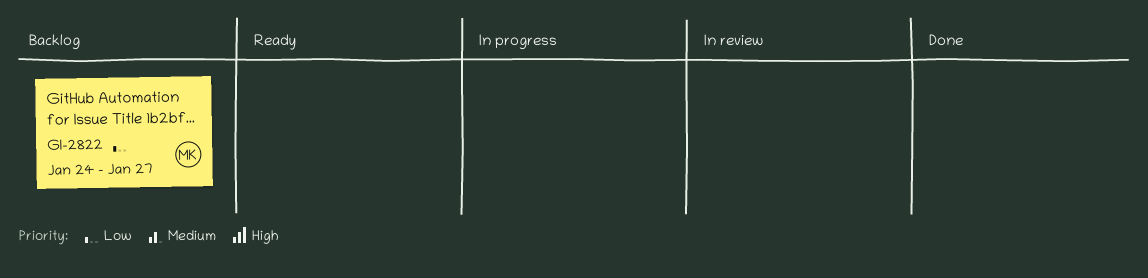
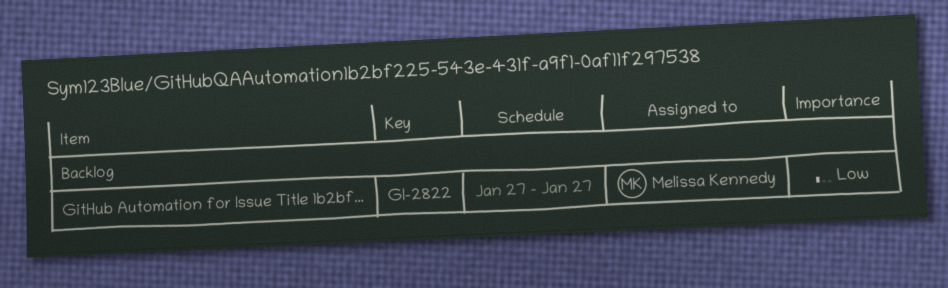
GI-2822, start: Jan 24 -> Jan 27

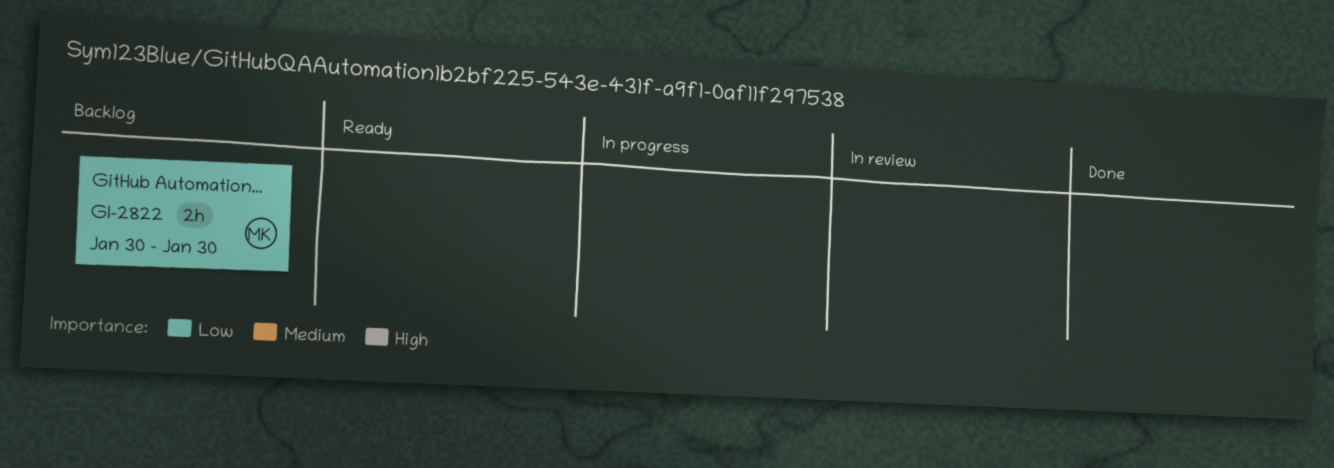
GI-2822, start: Jan 27 -> Jan 30
GI-2822, due: Jan 27 -> Jan 30

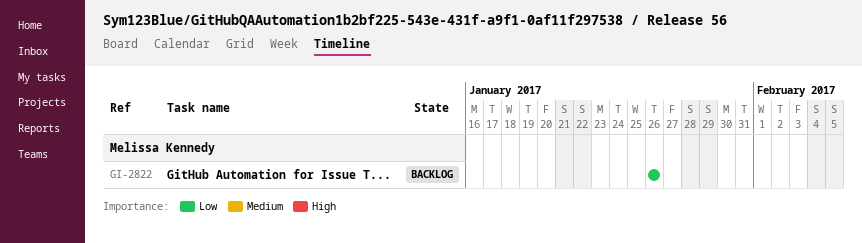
GI-2822, start: Jan 30 -> Jan 26
GI-2822, due: Jan 30 -> Jan 26

